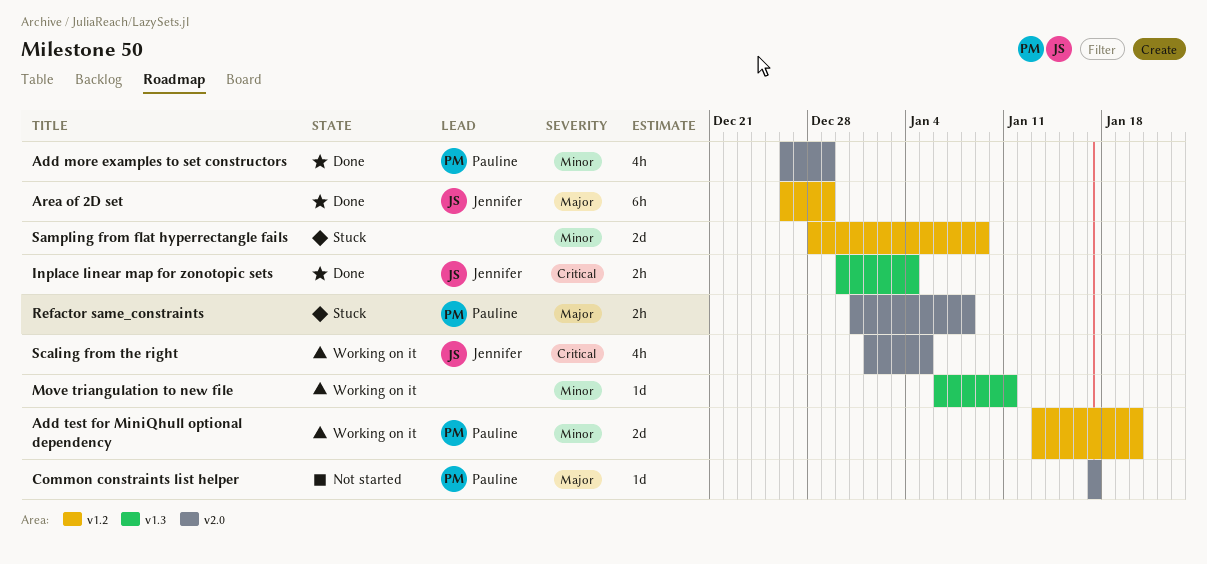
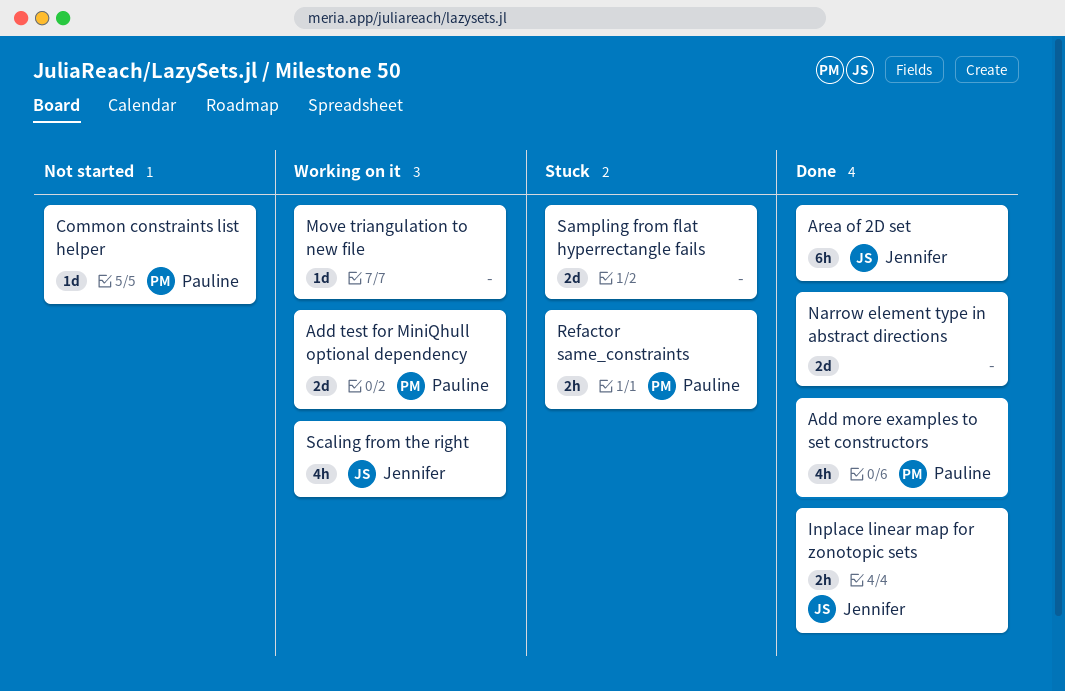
Narrow element type in abstract directions: none -> present

